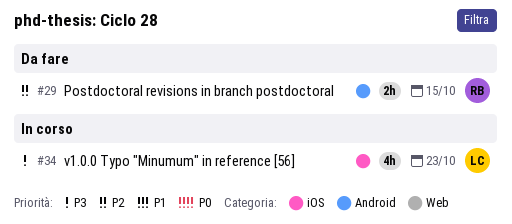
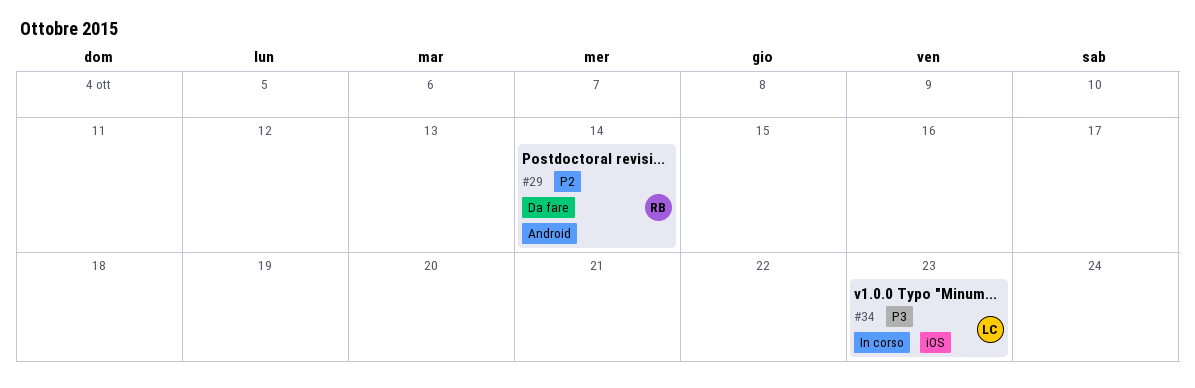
#29, due: Oct 15 -> Oct 14

